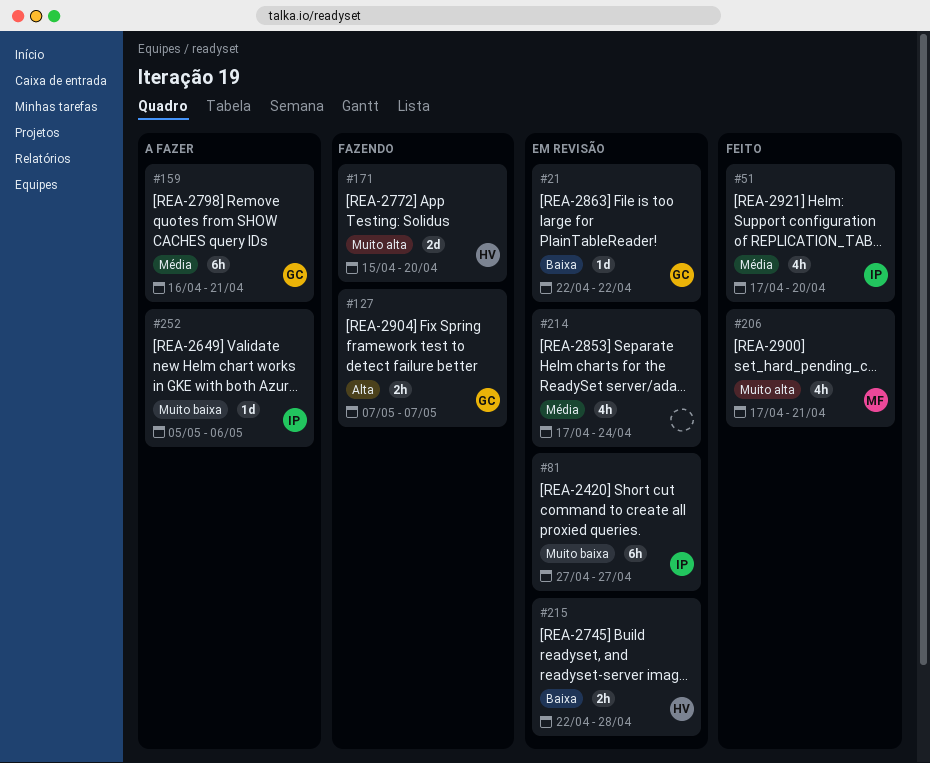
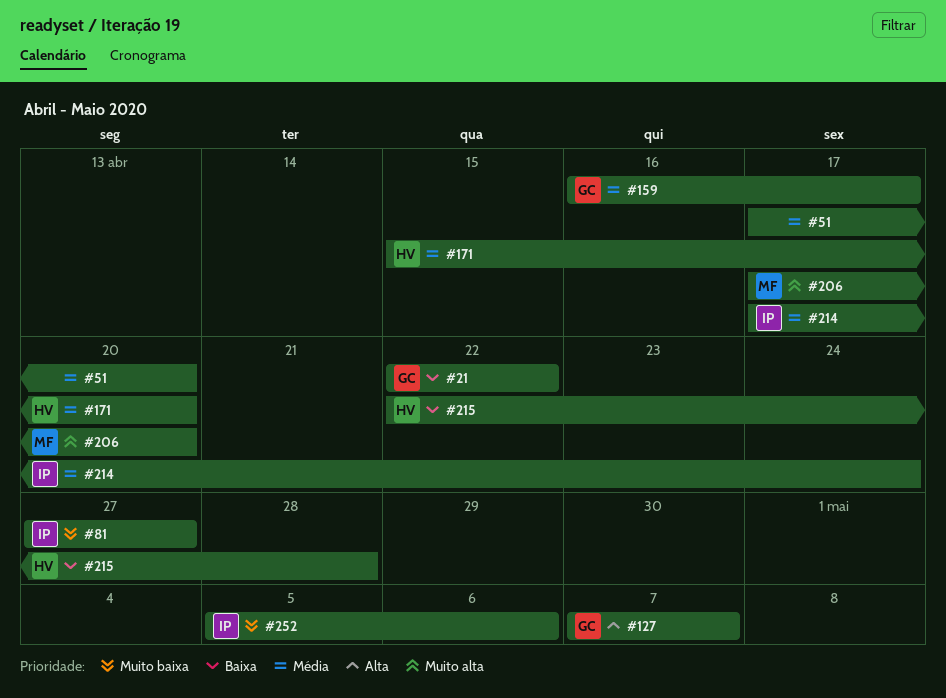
#51, owner: IP -> none
#159, due: Apr 21 -> Apr 17
#171, priority: Muito alta -> Média
#206, due: Apr 21 -> Apr 20
#214, owner: none -> IP

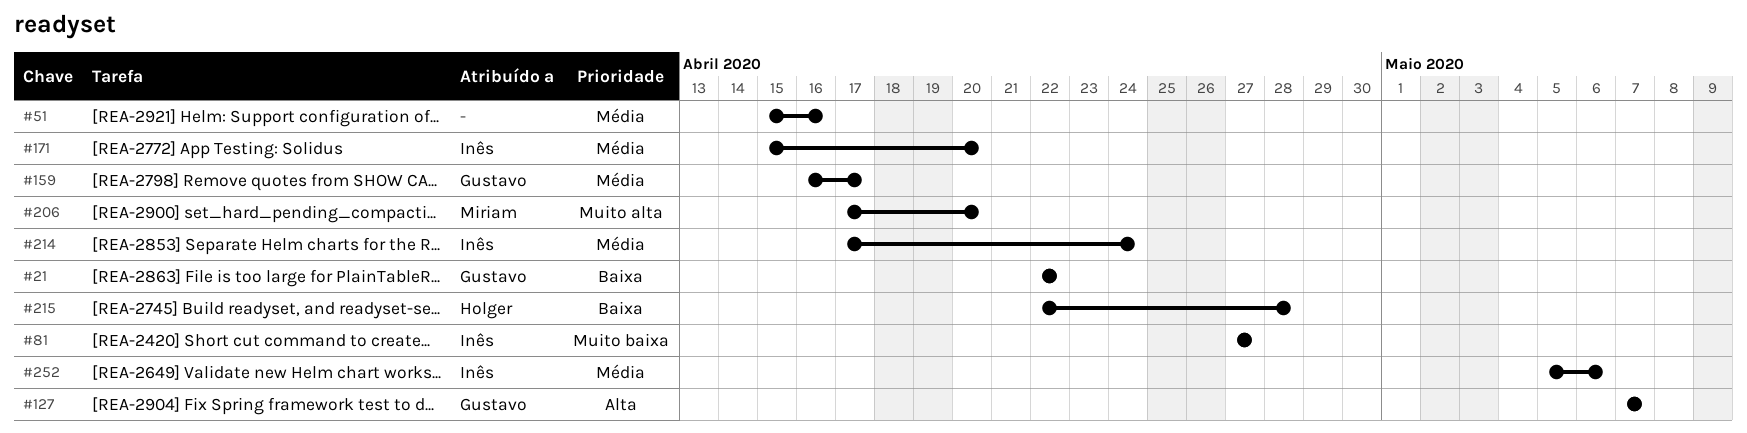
#51, start: Apr 17 -> Apr 15
#51, due: Apr 20 -> Apr 16
#171, owner: Holger -> Inês
#252, priority: Muito baixa -> Média

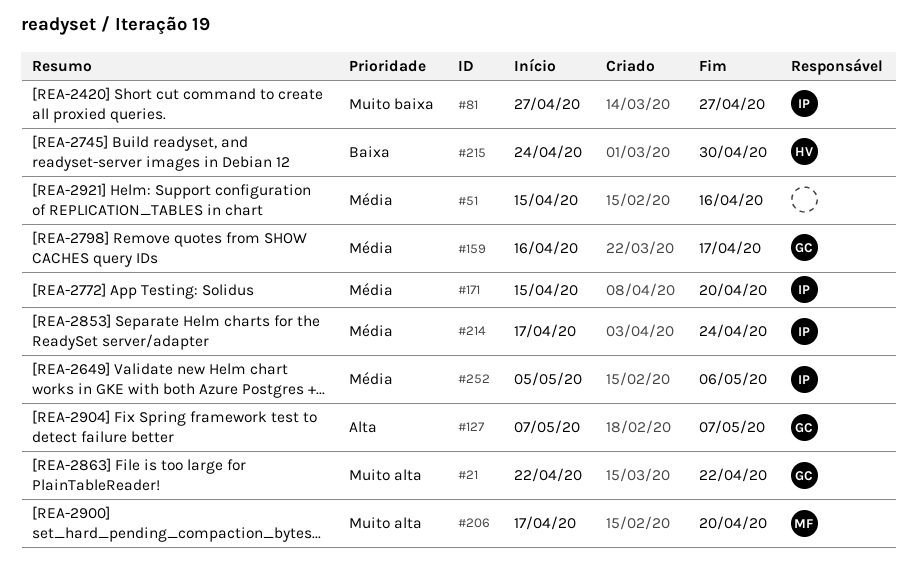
#21, priority: Baixa -> Muito alta
#215, start: Apr 22 -> Apr 24
#215, due: Apr 28 -> Apr 30

